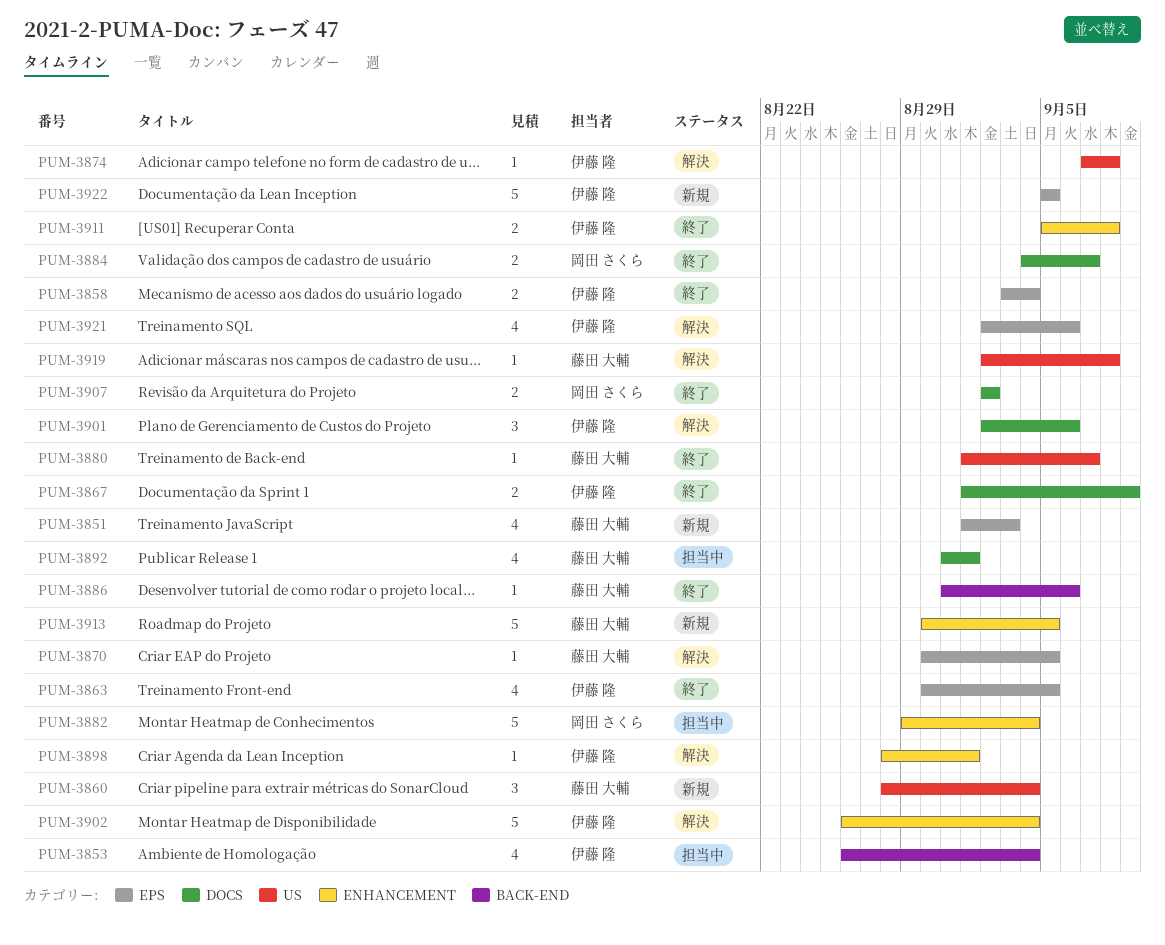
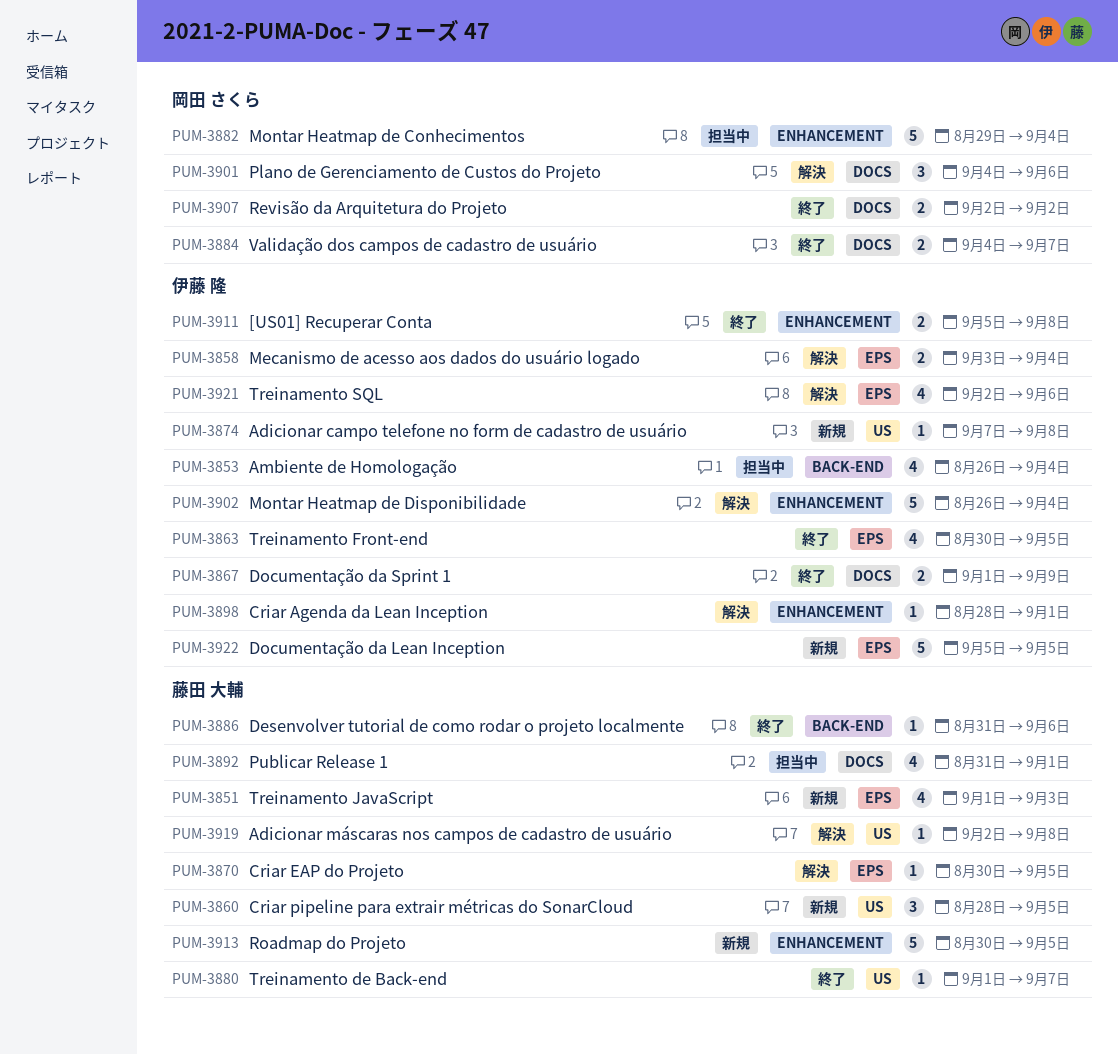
PUM-3858, status: 終了 -> 解決
PUM-3860, due: Sep 4 -> Sep 5
PUM-3874, status: 解決 -> 新規
PUM-3901, owner: 伊藤 隆 -> 岡田 さくら
PUM-3901, start: Sep 2 -> Sep 4

